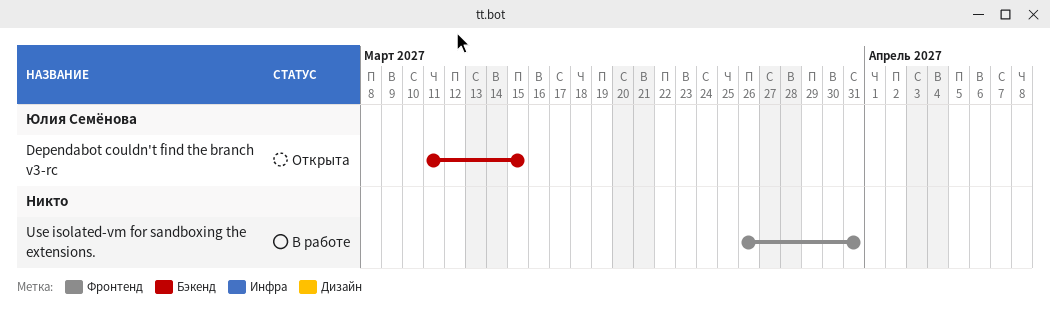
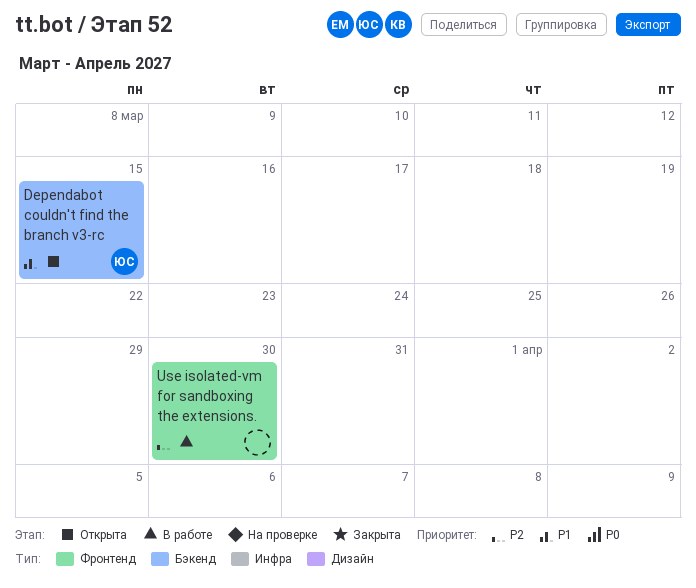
Use isolated-vm for sandboxing the extensions., due: Mar 31 -> Mar 30

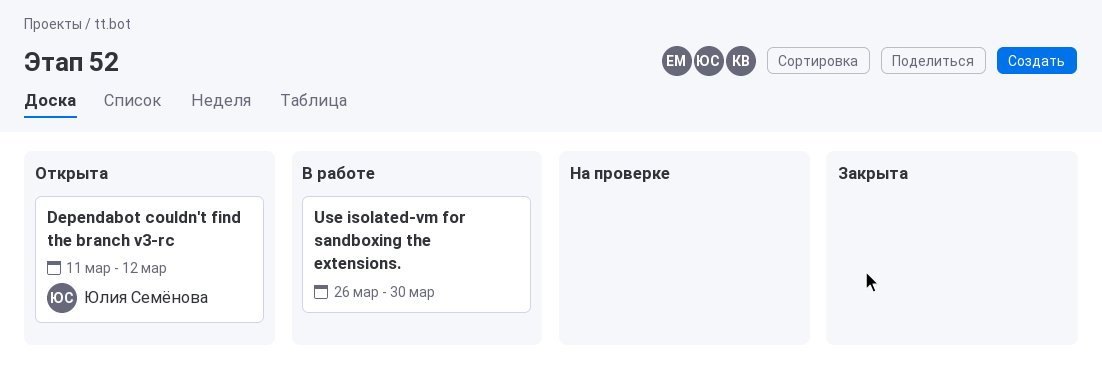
Dependabot couldn't find the branch v3-rc, due: Mar 15 -> Mar 12

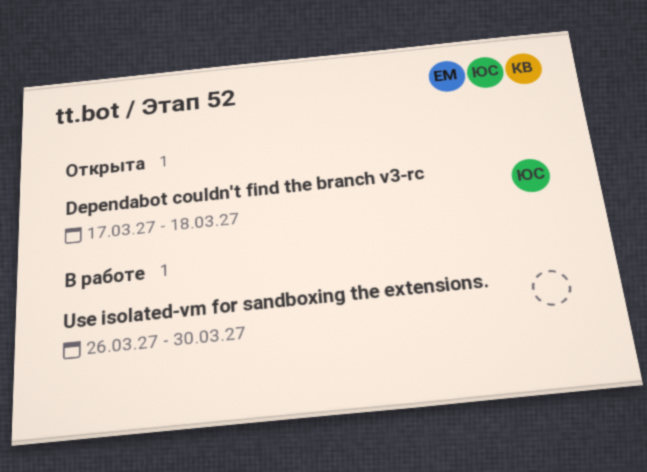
Dependabot couldn't find the branch v3-rc, start: Mar 11 -> Mar 17
Dependabot couldn't find the branch v3-rc, due: Mar 12 -> Mar 18

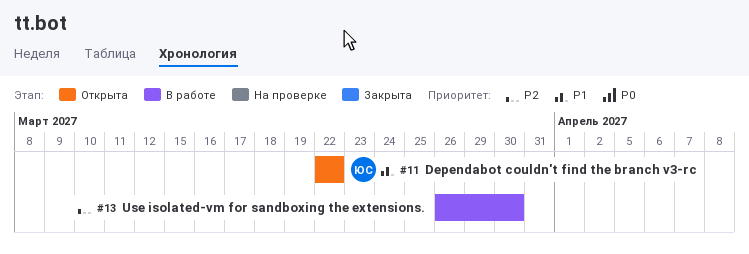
Dependabot couldn't find the branch v3-rc, start: Mar 17 -> Mar 22
Dependabot couldn't find the branch v3-rc, due: Mar 18 -> Mar 22

